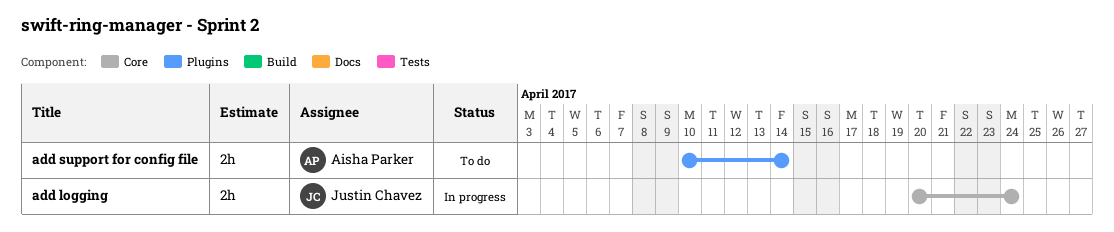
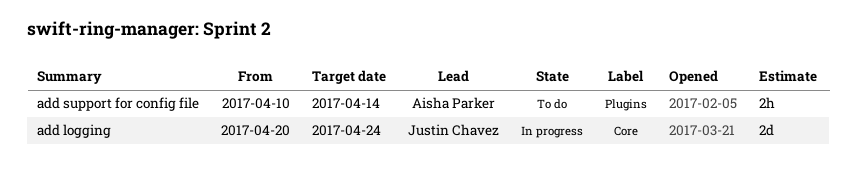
add logging, estimate: 2h -> 2d

